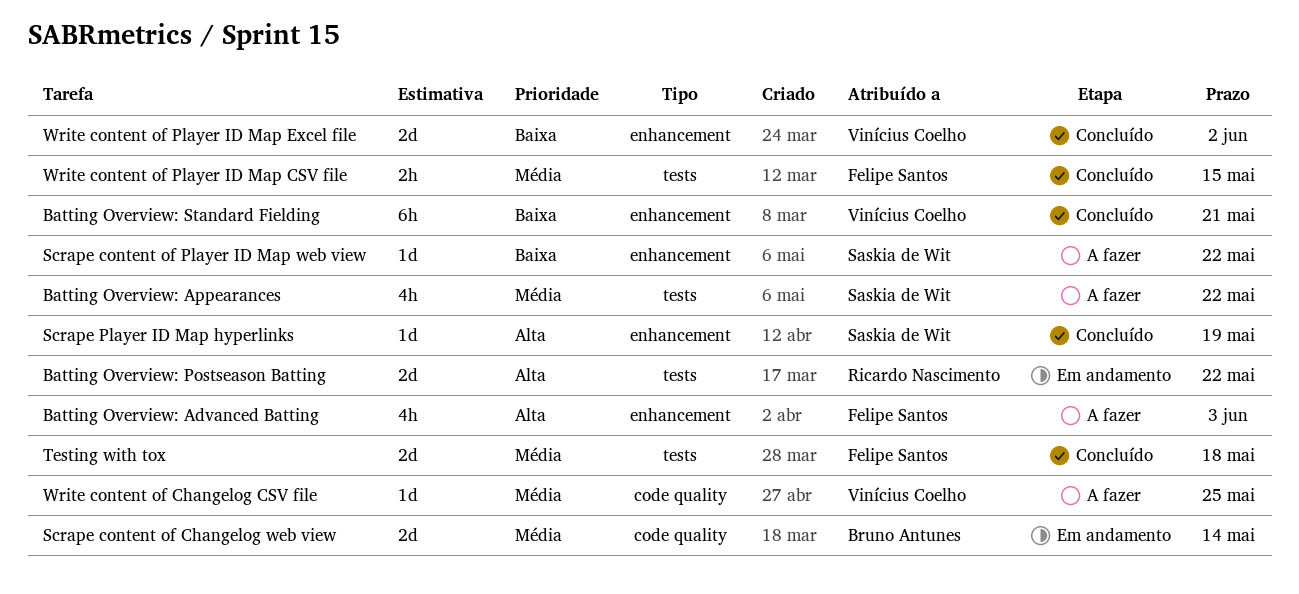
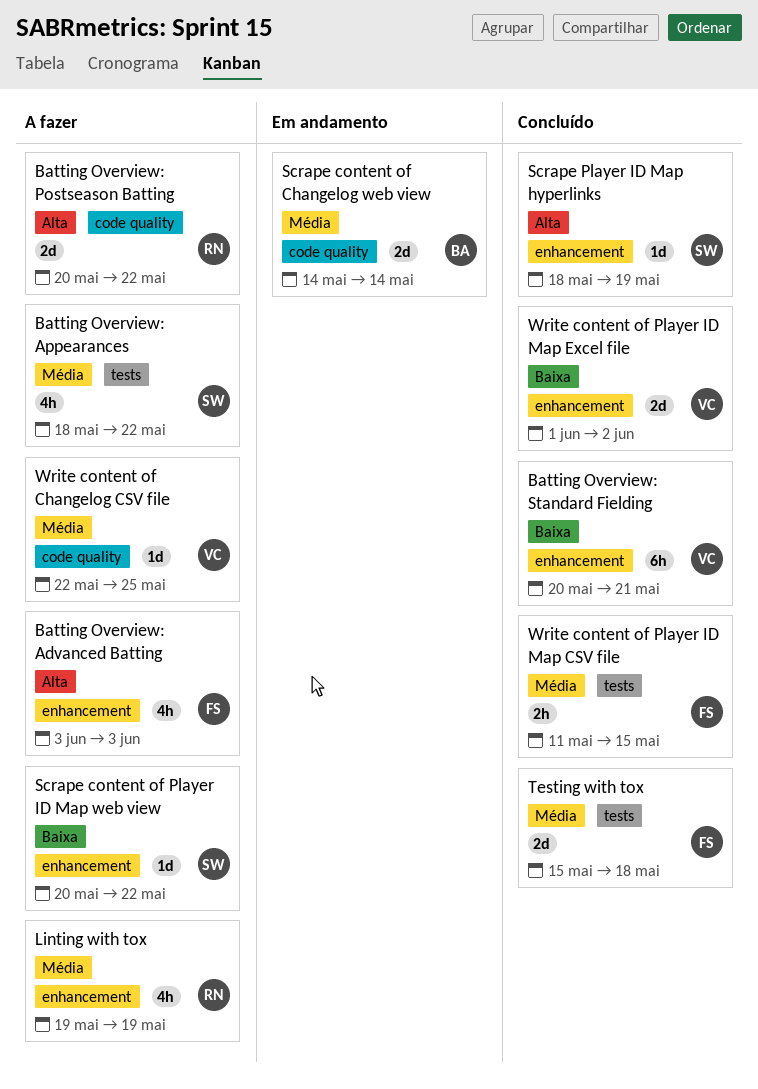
Batting Overview: Postseason Batting, status: Em andamento -> A fazer
Batting Overview: Postseason Batting, label: tests -> code quality
Linting with tox: none -> present

